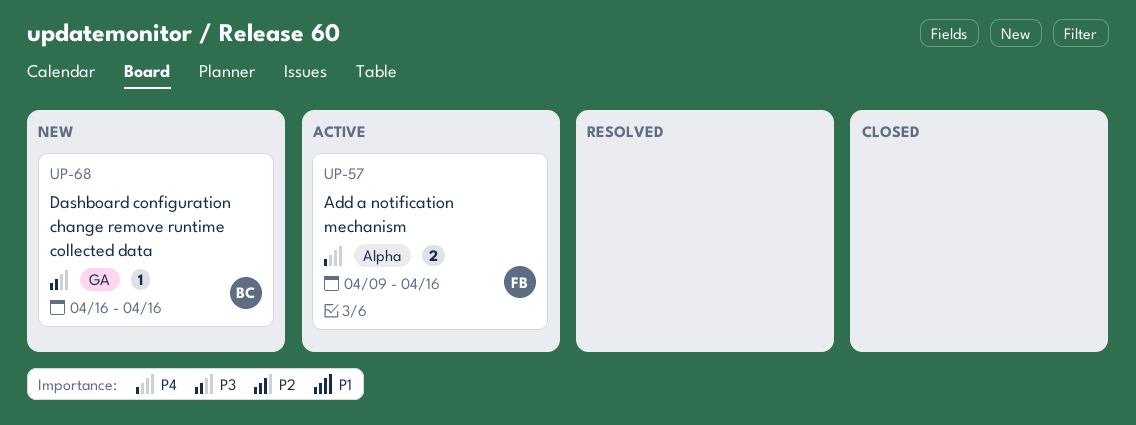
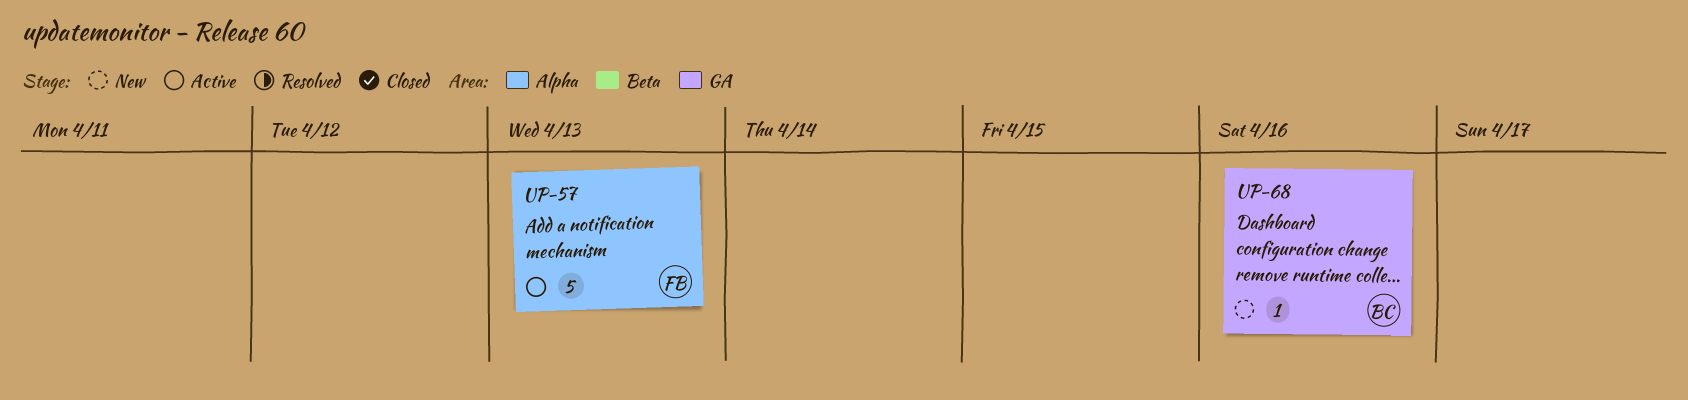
UP-57, estimate: 2 -> 5
UP-57, due: Apr 16 -> Apr 13

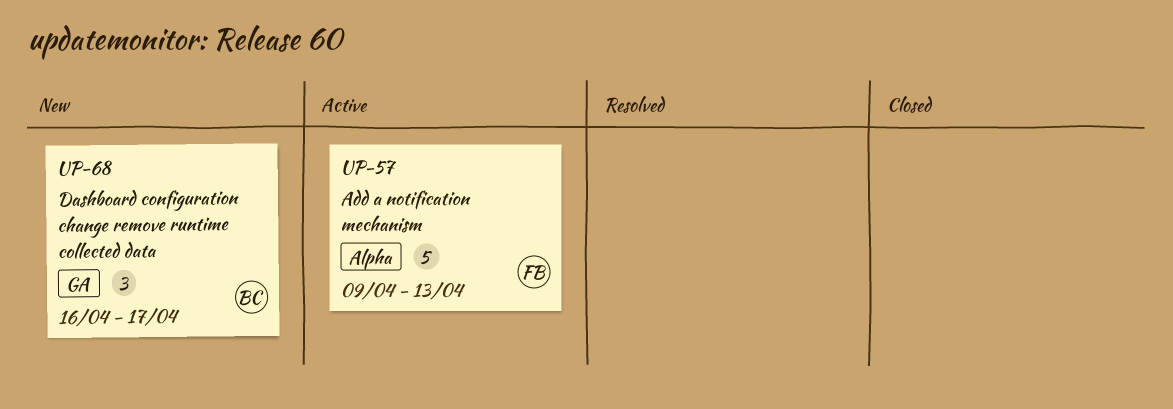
UP-68, estimate: 1 -> 3
UP-68, due: Apr 16 -> Apr 17

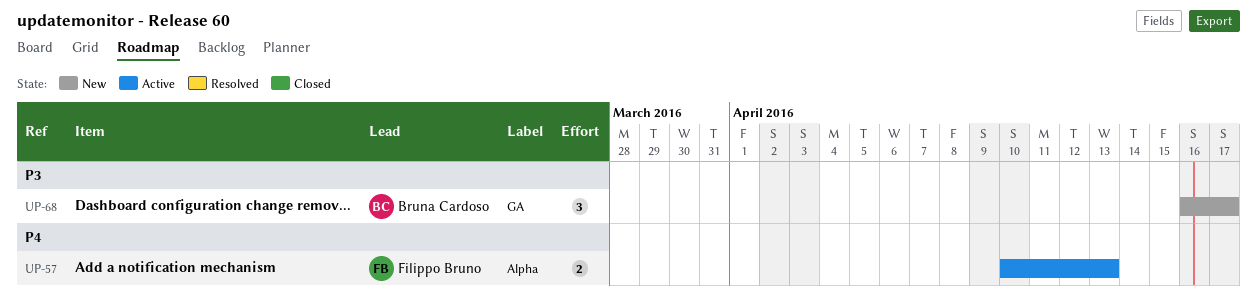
UP-57, estimate: 5 -> 2
UP-57, start: Apr 9 -> Apr 10

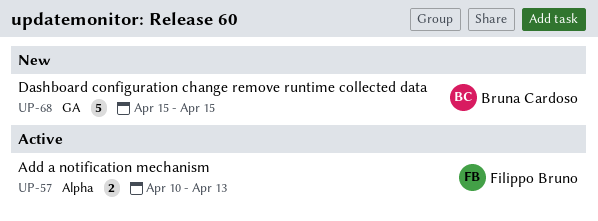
UP-68, estimate: 3 -> 5
UP-68, start: Apr 16 -> Apr 15
UP-68, due: Apr 17 -> Apr 15

